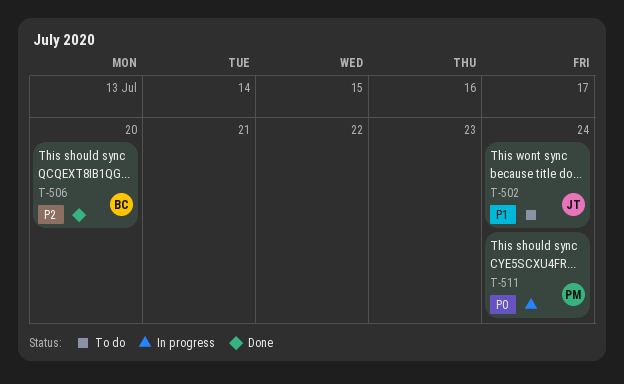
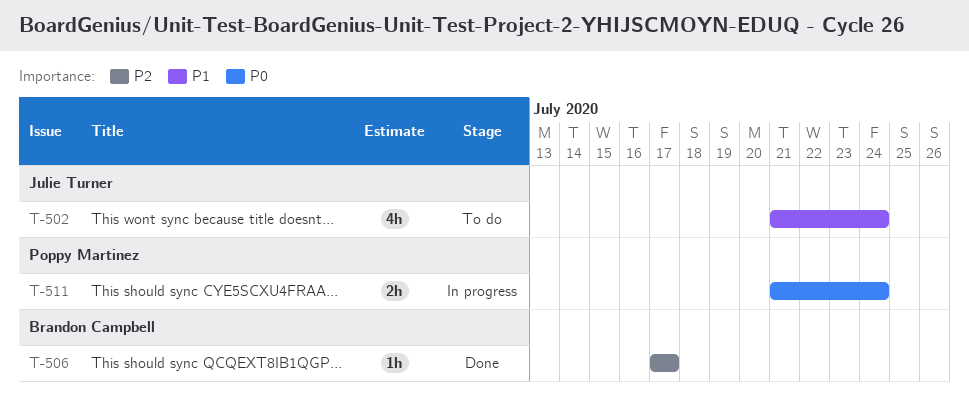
T-506, due: Jul 20 -> Jul 17

